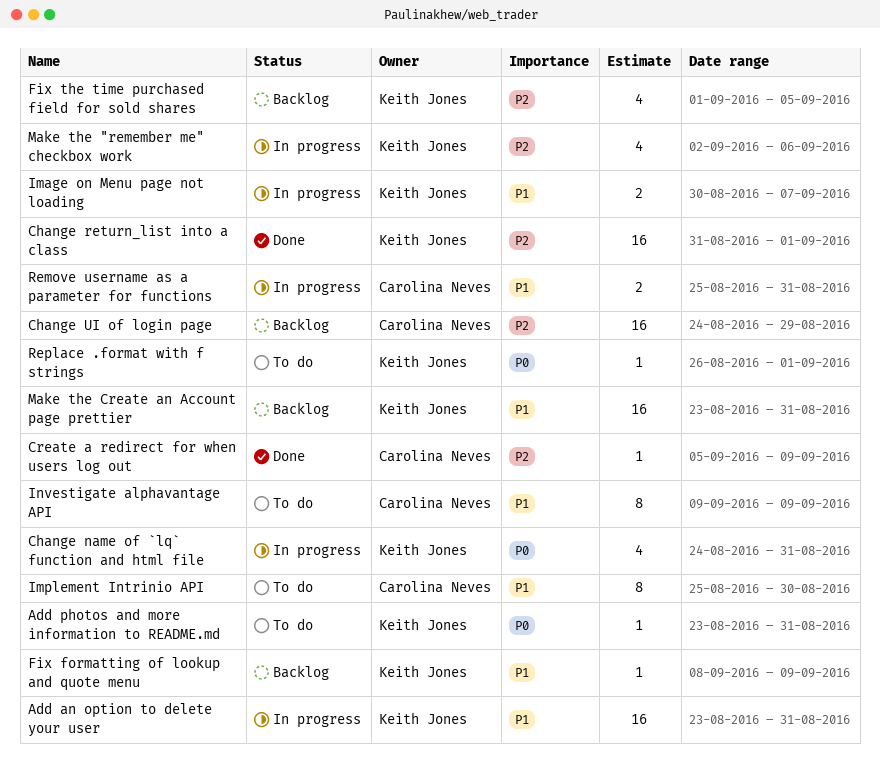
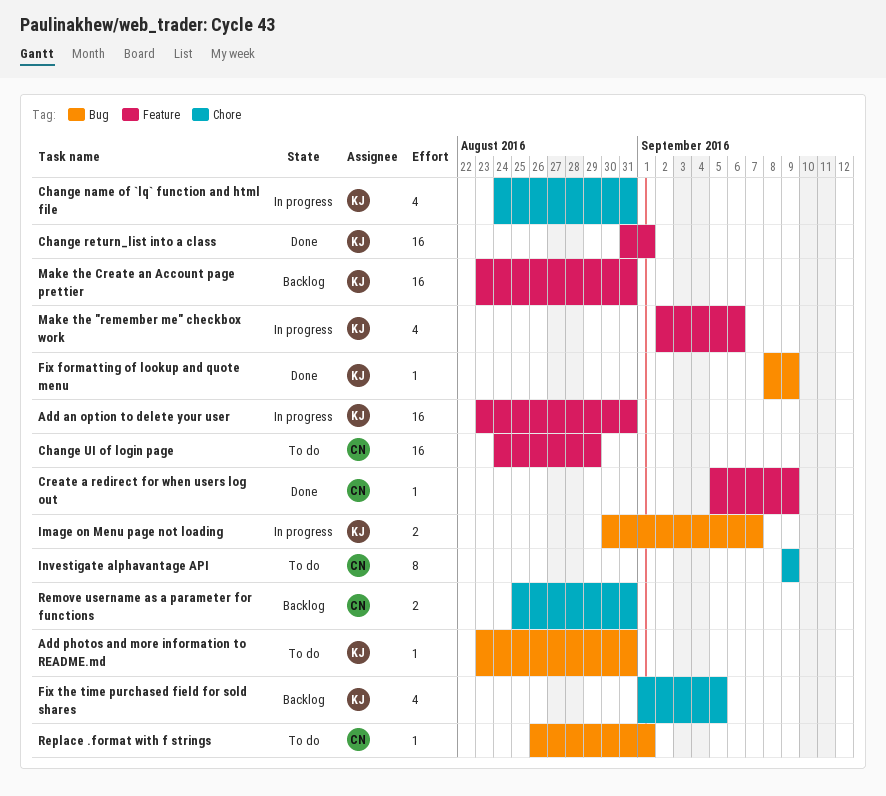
Change UI of login page, status: Backlog -> To do
Fix formatting of lookup and quote menu, status: Backlog -> Done
Implement Intrinio API: present -> none
Remove username as a parameter for functions, status: In progress -> Backlog
Replace .format with f strings, owner: Keith Jones -> Carolina Neves

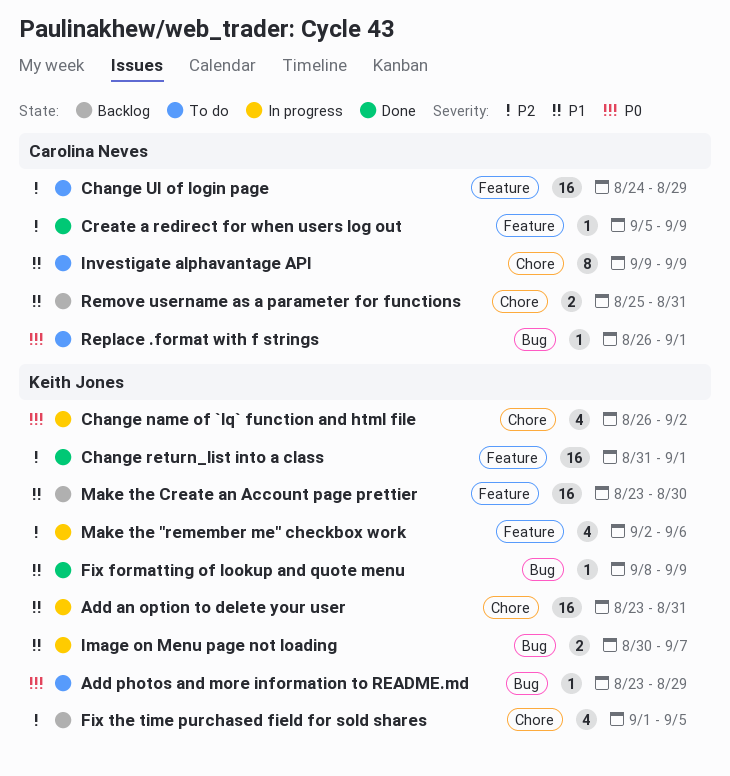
Add an option to delete your user, label: Feature -> Chore
Add photos and more information to README.md, due: Aug 31 -> Aug 29
Change name of `lq` function and html file, start: Aug 24 -> Aug 26
Change name of `lq` function and html file, due: Aug 31 -> Sep 2
Make the Create an Account page prettier, due: Aug 31 -> Aug 30

